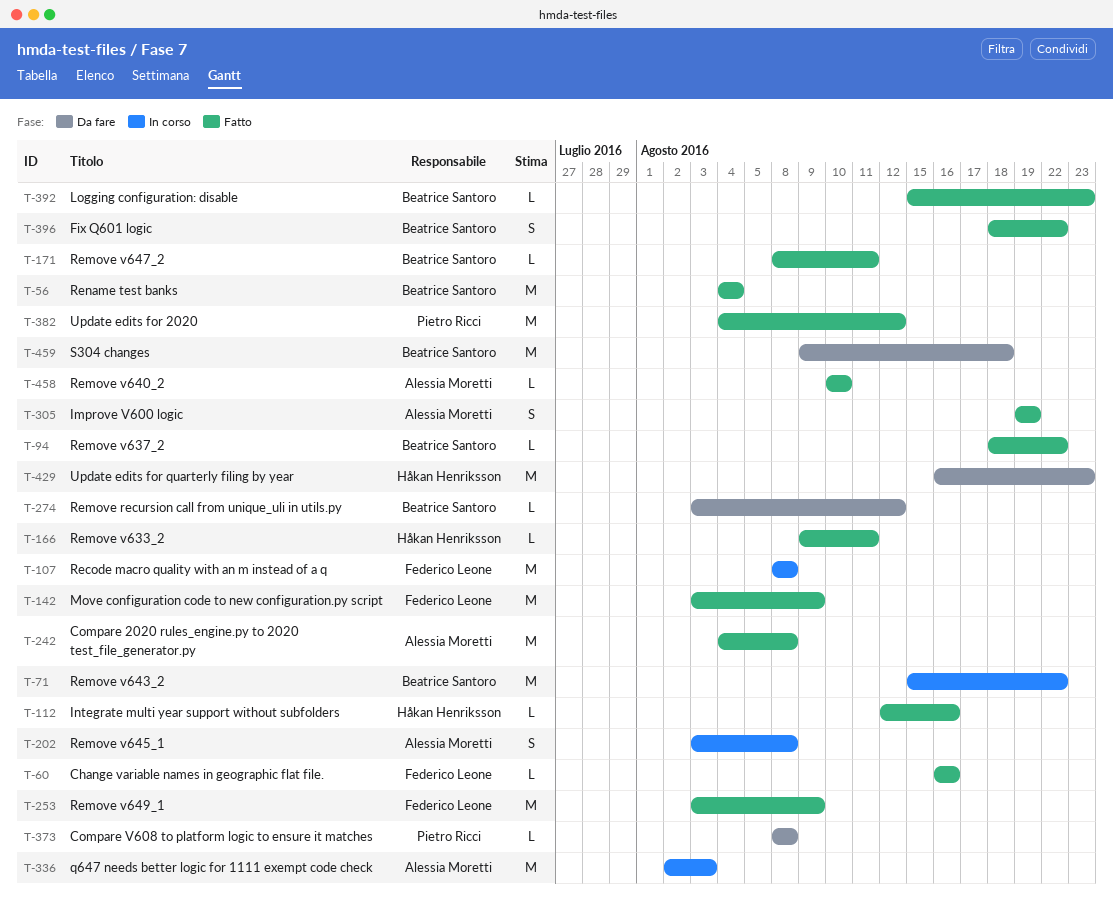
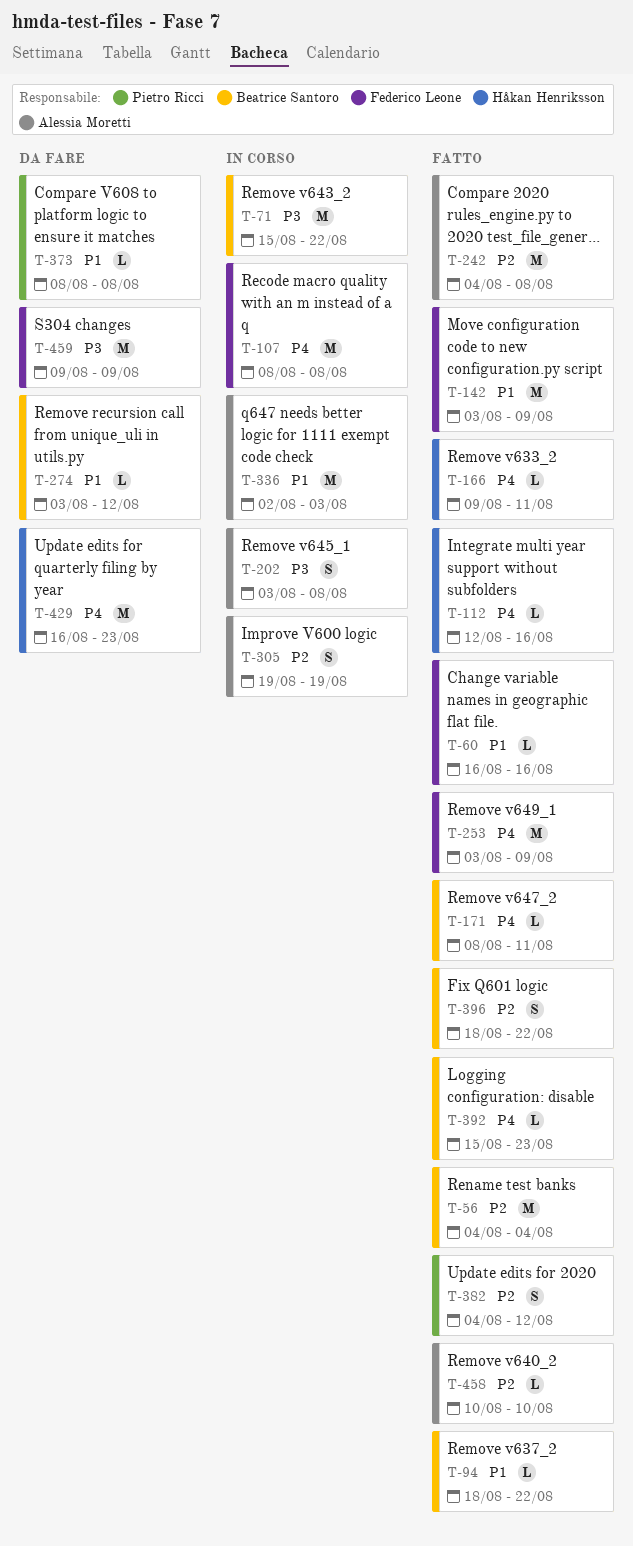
T-305, status: Fatto -> In corso
T-382, estimate: M -> S
T-459, owner: Beatrice Santoro -> Federico Leone
T-459, due: Aug 18 -> Aug 9

